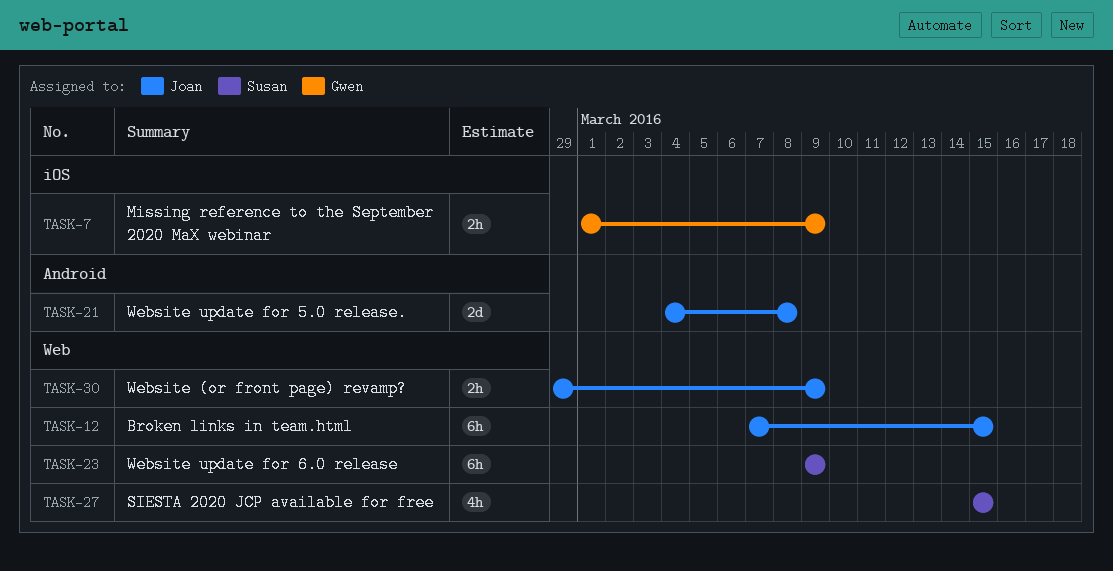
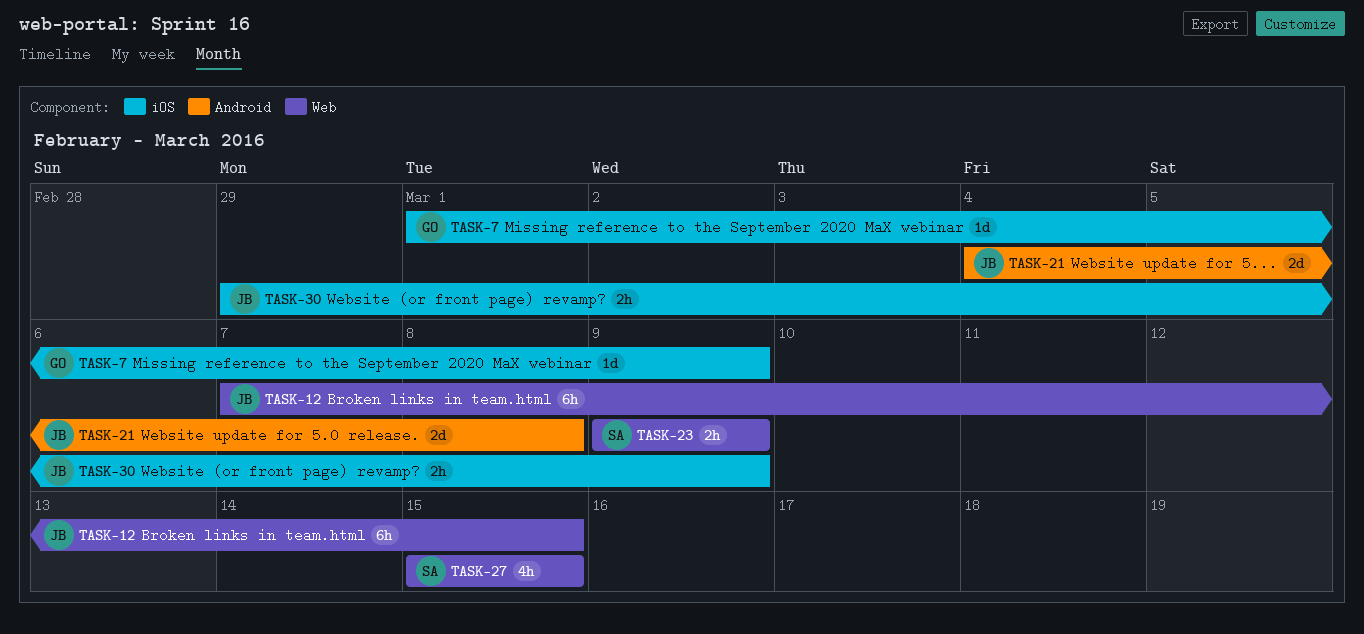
TASK-7, estimate: 2h -> 1d
TASK-23, estimate: 6h -> 2h
TASK-30, label: Web -> iOS

